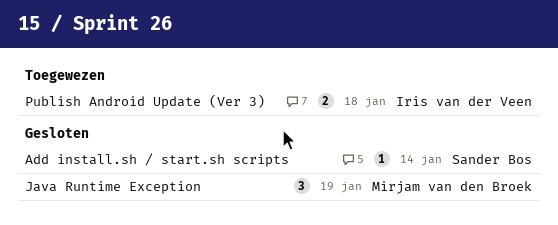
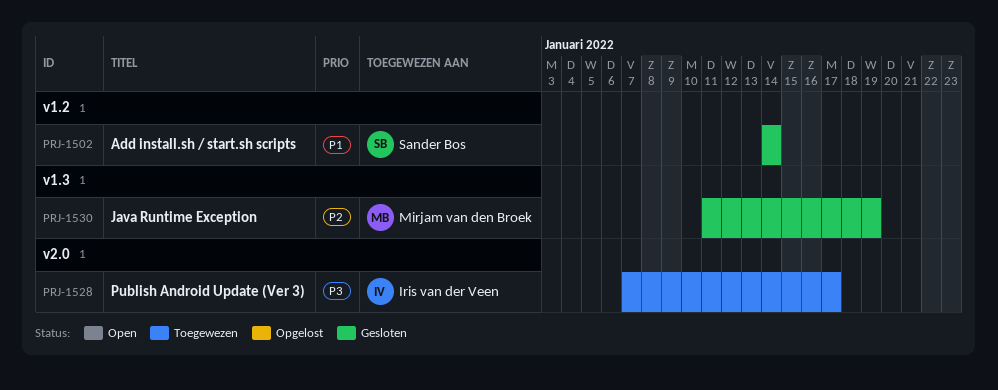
Publish Android Update (Ver 3), due: Jan 18 -> Jan 17

